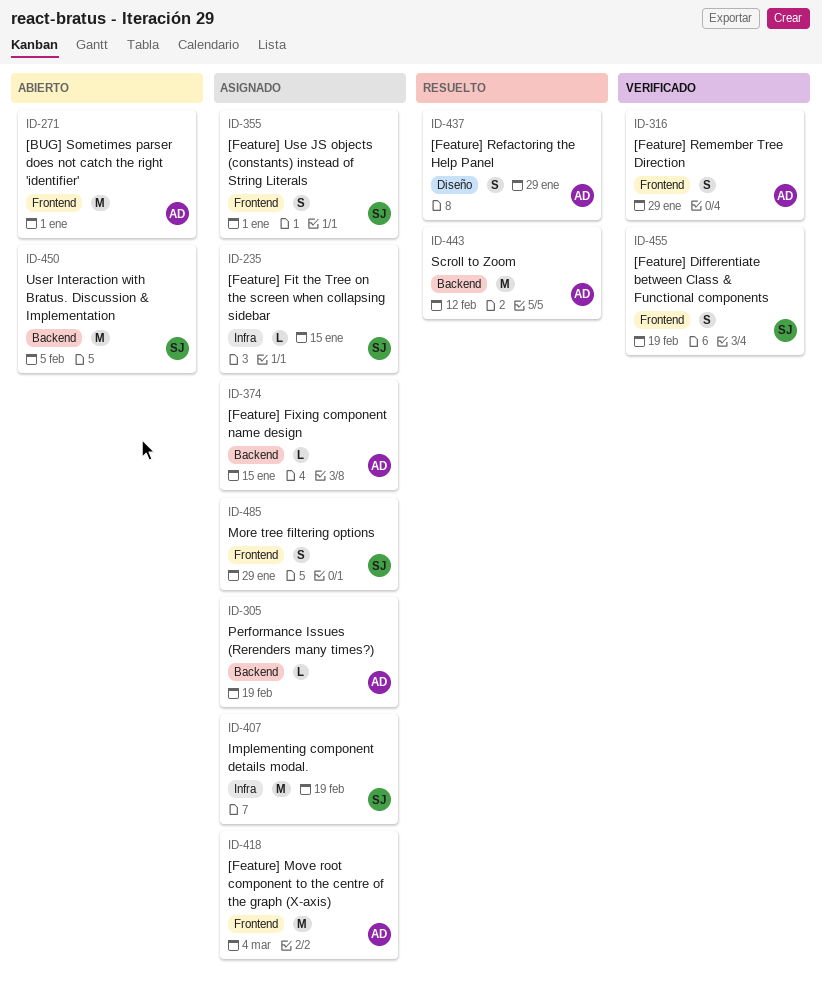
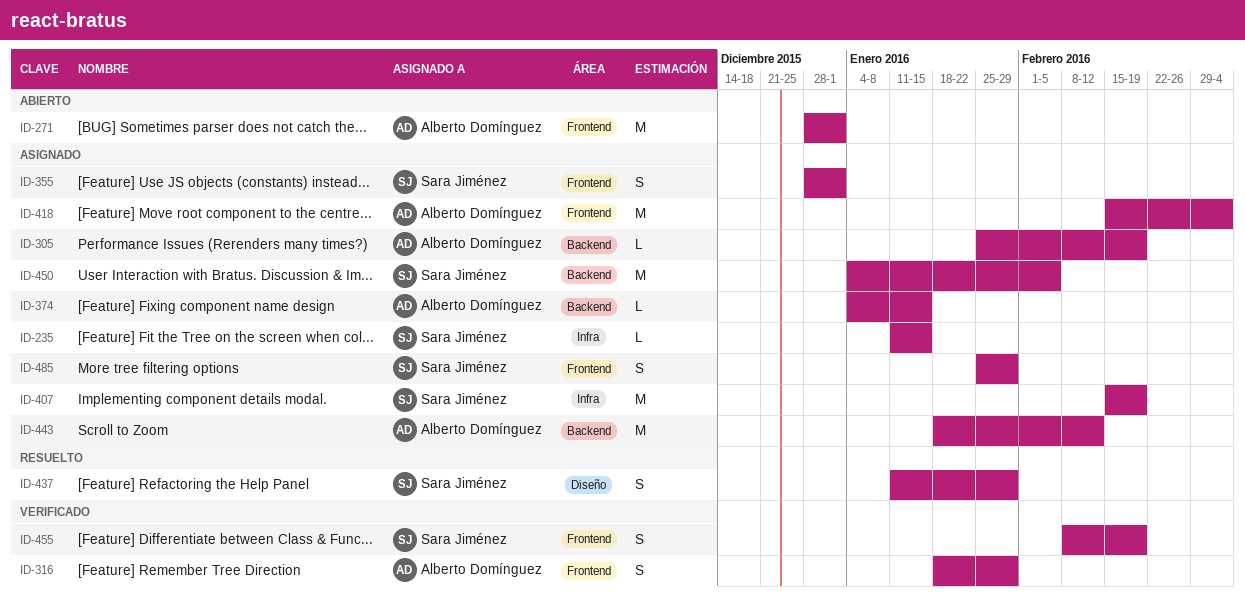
ID-437, owner: Alberto Domínguez -> Sara Jiménez
ID-443, status: Resuelto -> Asignado
ID-450, status: Abierto -> Asignado

